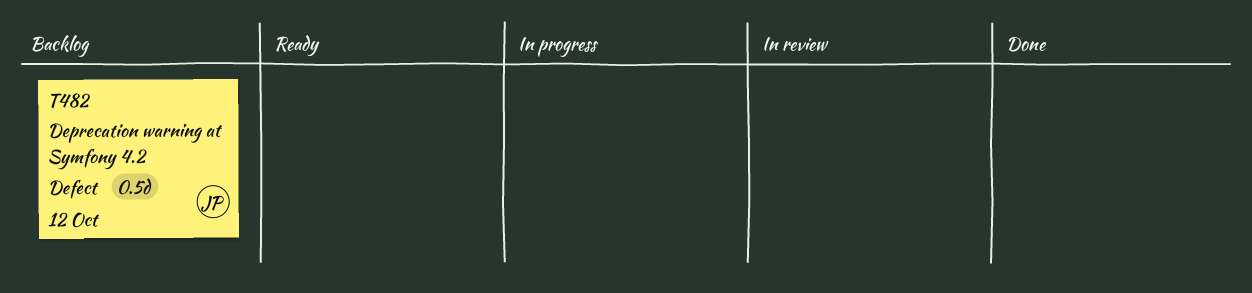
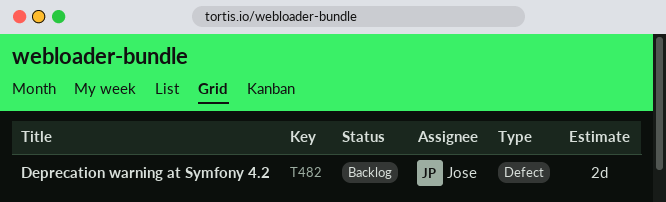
T482, estimate: 0.5d -> 2d

